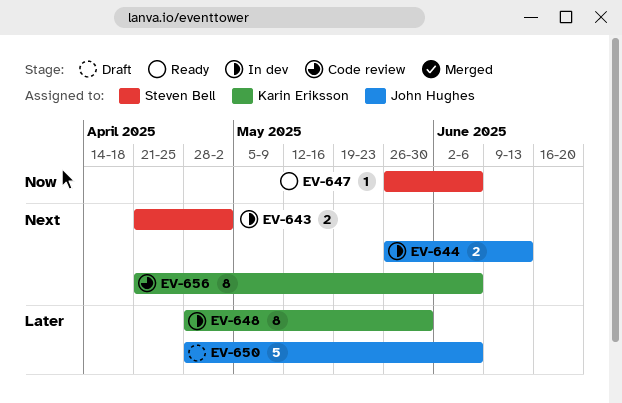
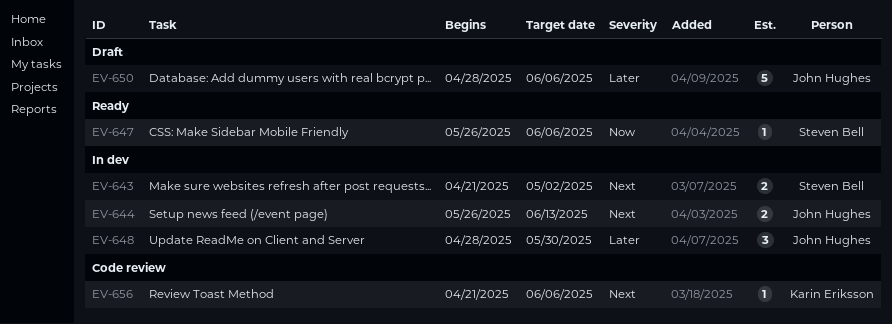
EV-648, owner: Karin Eriksson -> John Hughes
EV-648, estimate: 8 -> 3
EV-656, estimate: 8 -> 1

